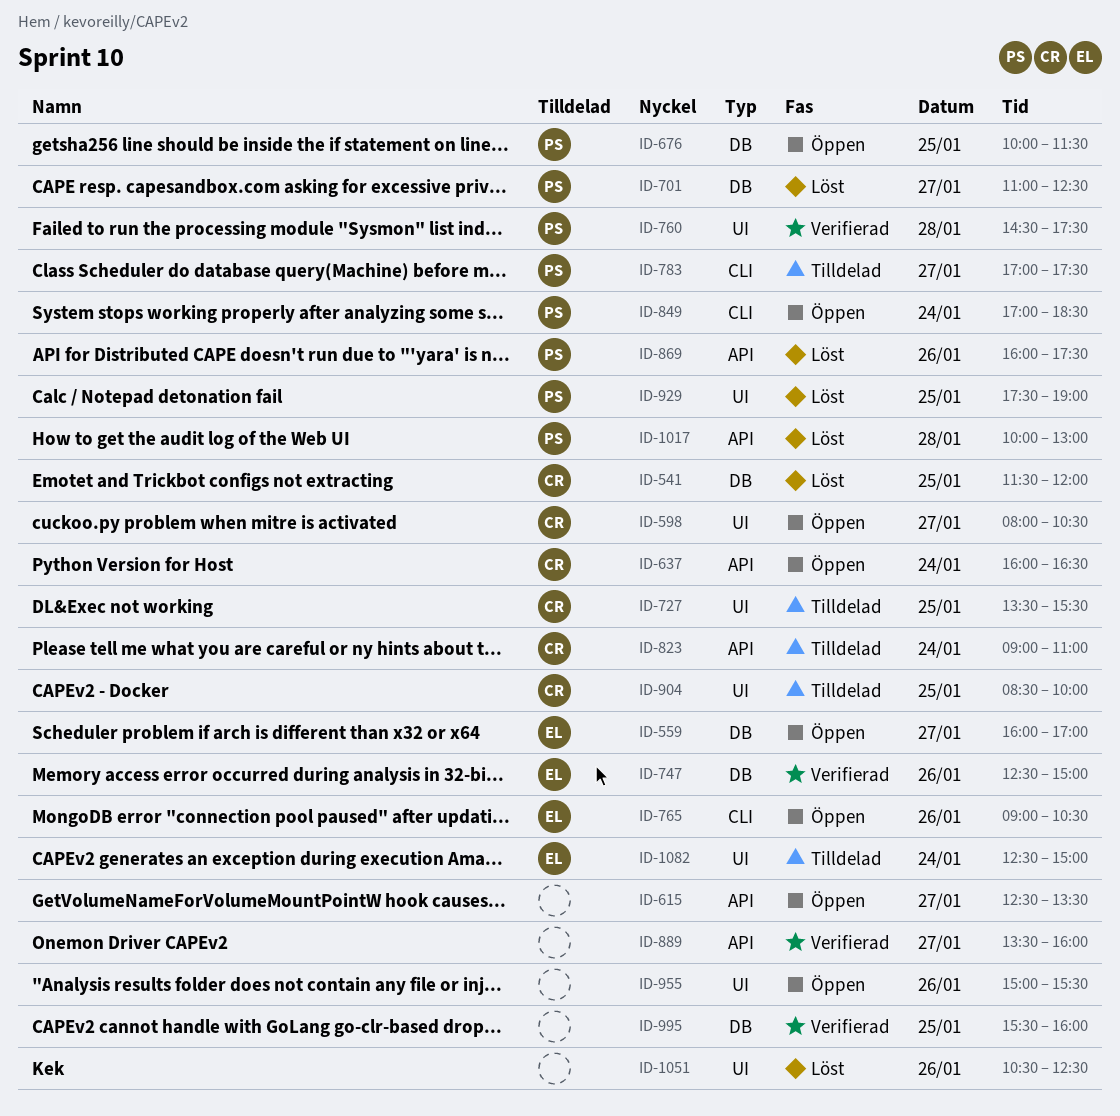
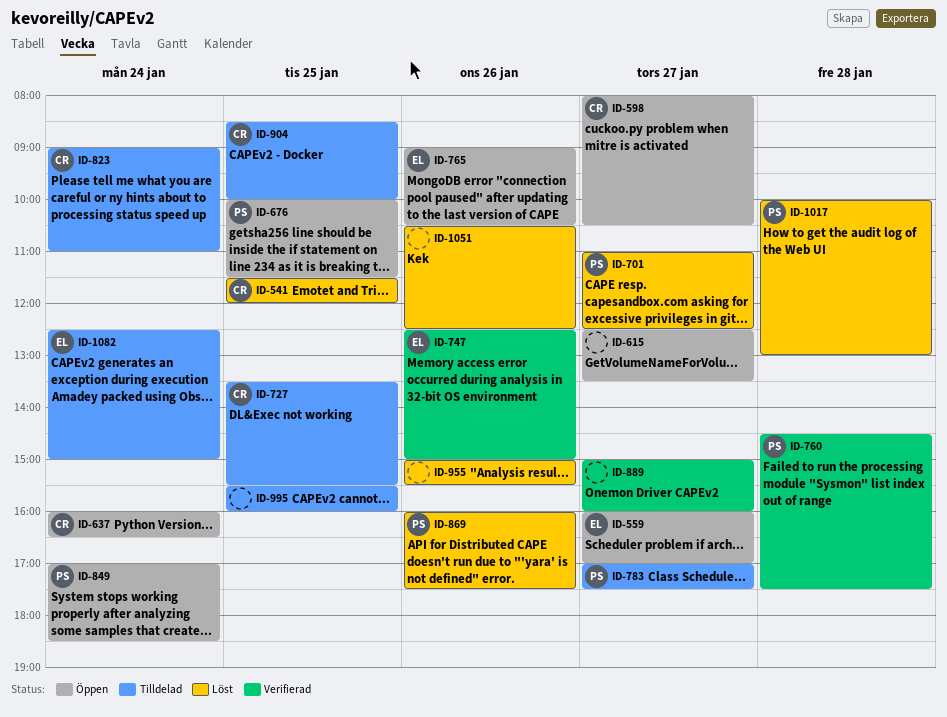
ID-889, begins: 13:30 -> 15:00
ID-929: present -> none
ID-955, status: Öppen -> Löst
ID-995, status: Verifierad -> Tilldelad

